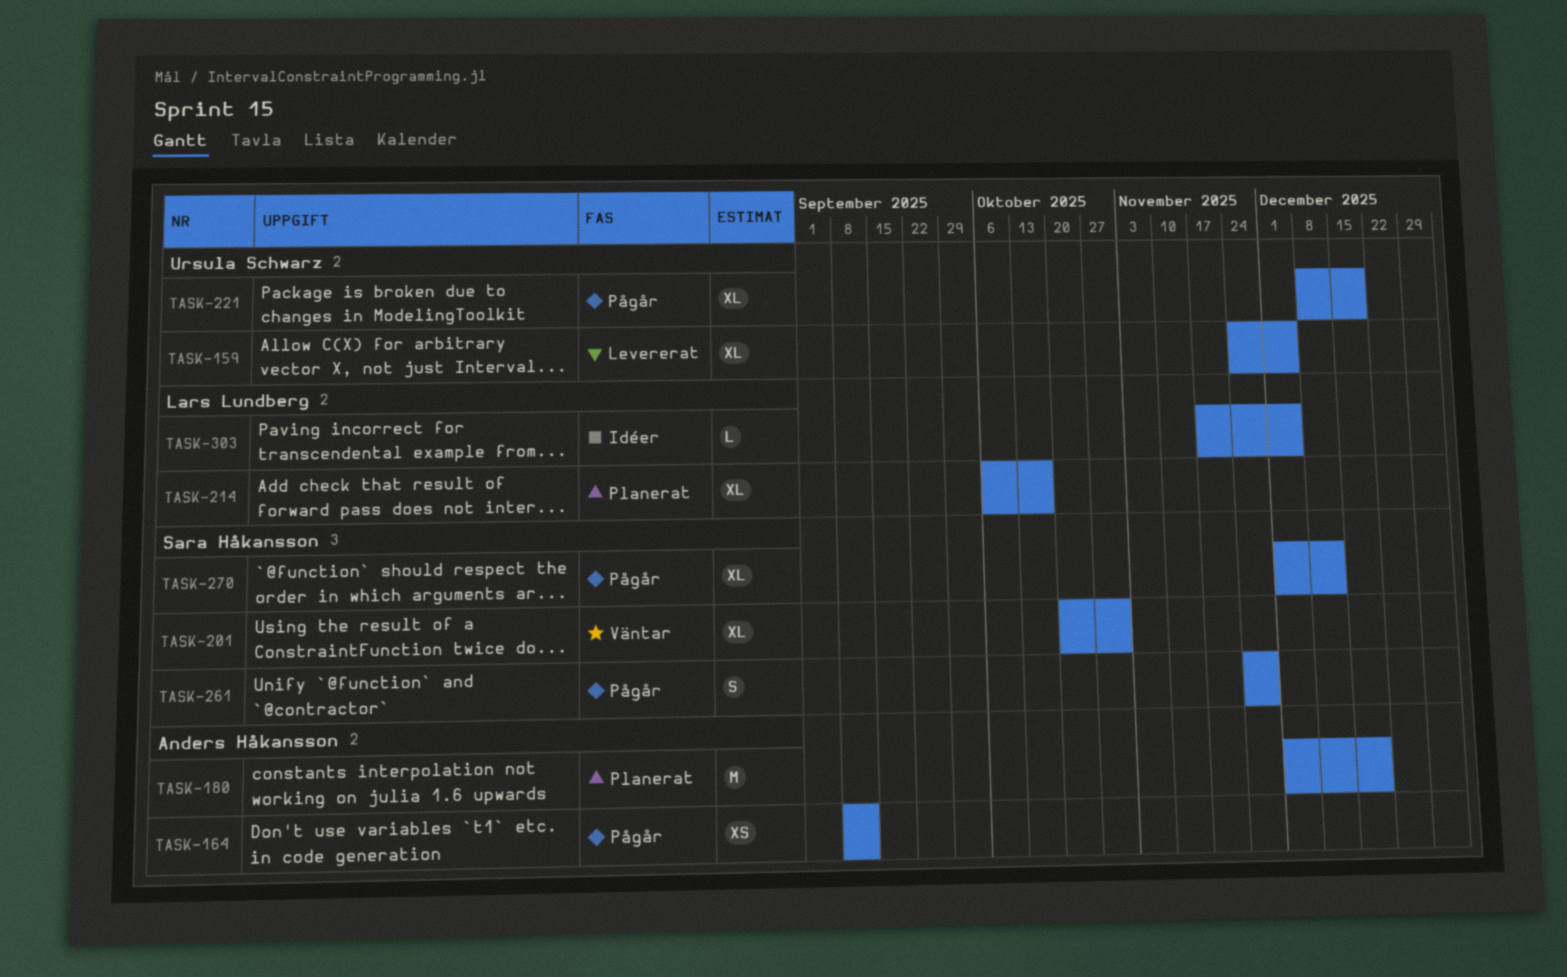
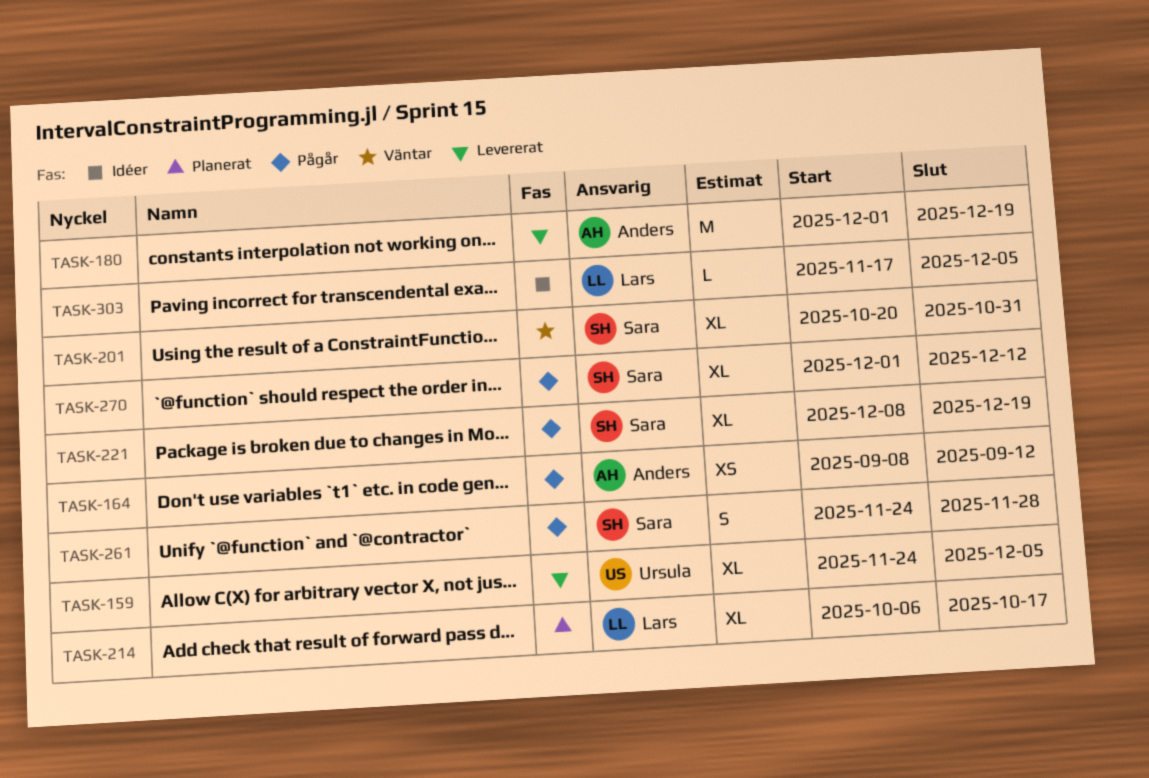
TASK-180, status: Planerat -> Levererat
TASK-221, owner: Ursula Schwarz -> Sara Håkansson

